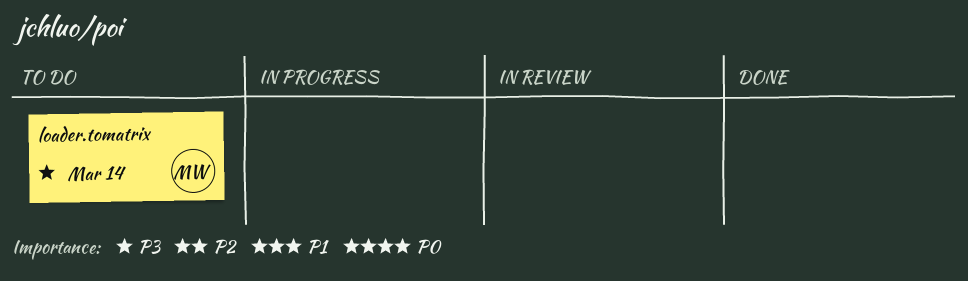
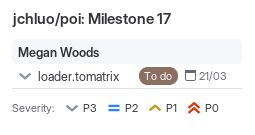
loader.tomatrix, due: Mar 14 -> Mar 21

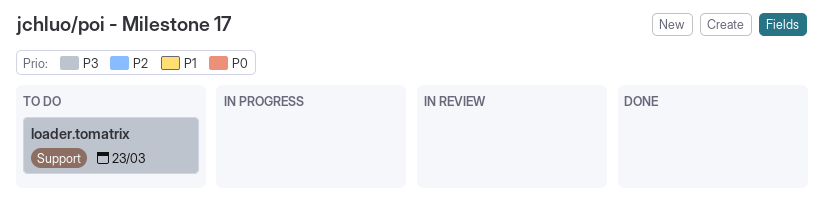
loader.tomatrix, due: Mar 21 -> Mar 23

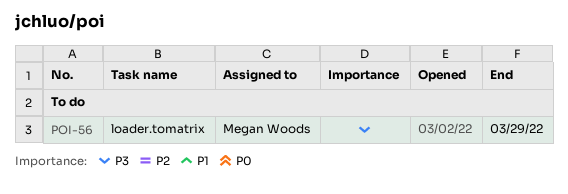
loader.tomatrix, due: Mar 23 -> Mar 29

